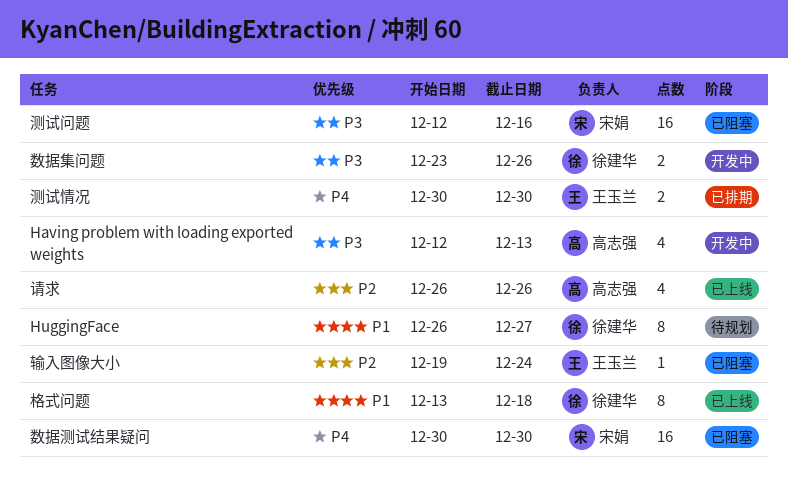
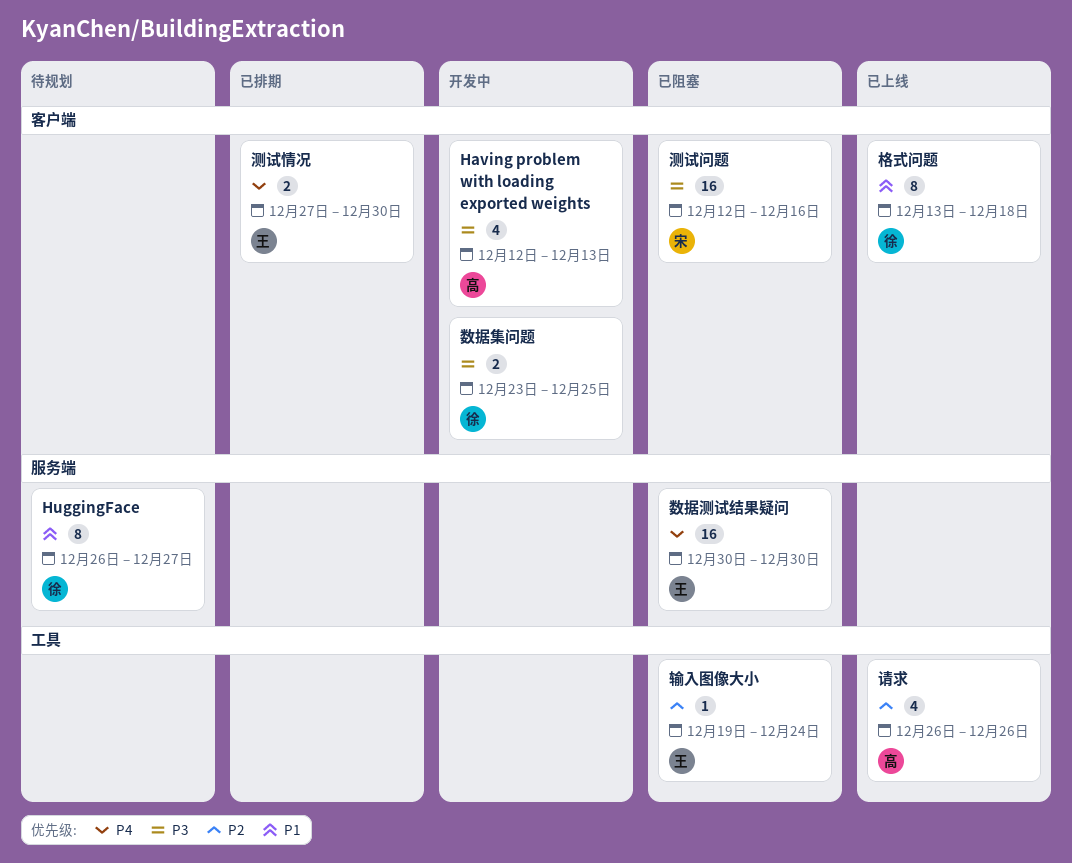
数据测试结果疑问, owner: 宋娟 -> 王玉兰
数据集问题, due: Dec 26 -> Dec 25
测试情况, start: Dec 30 -> Dec 27

